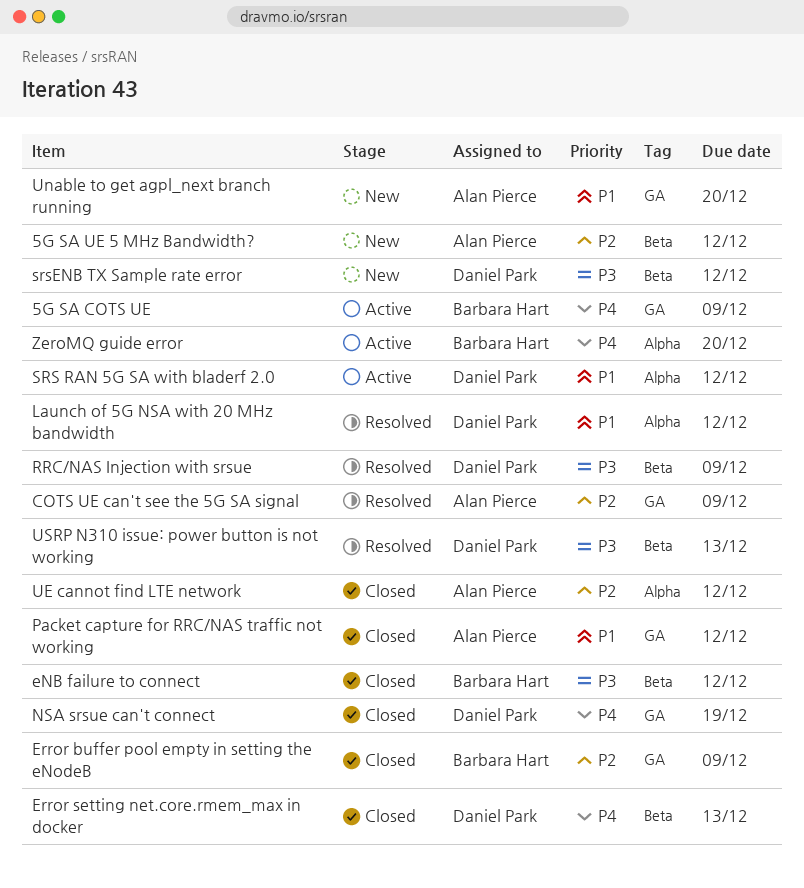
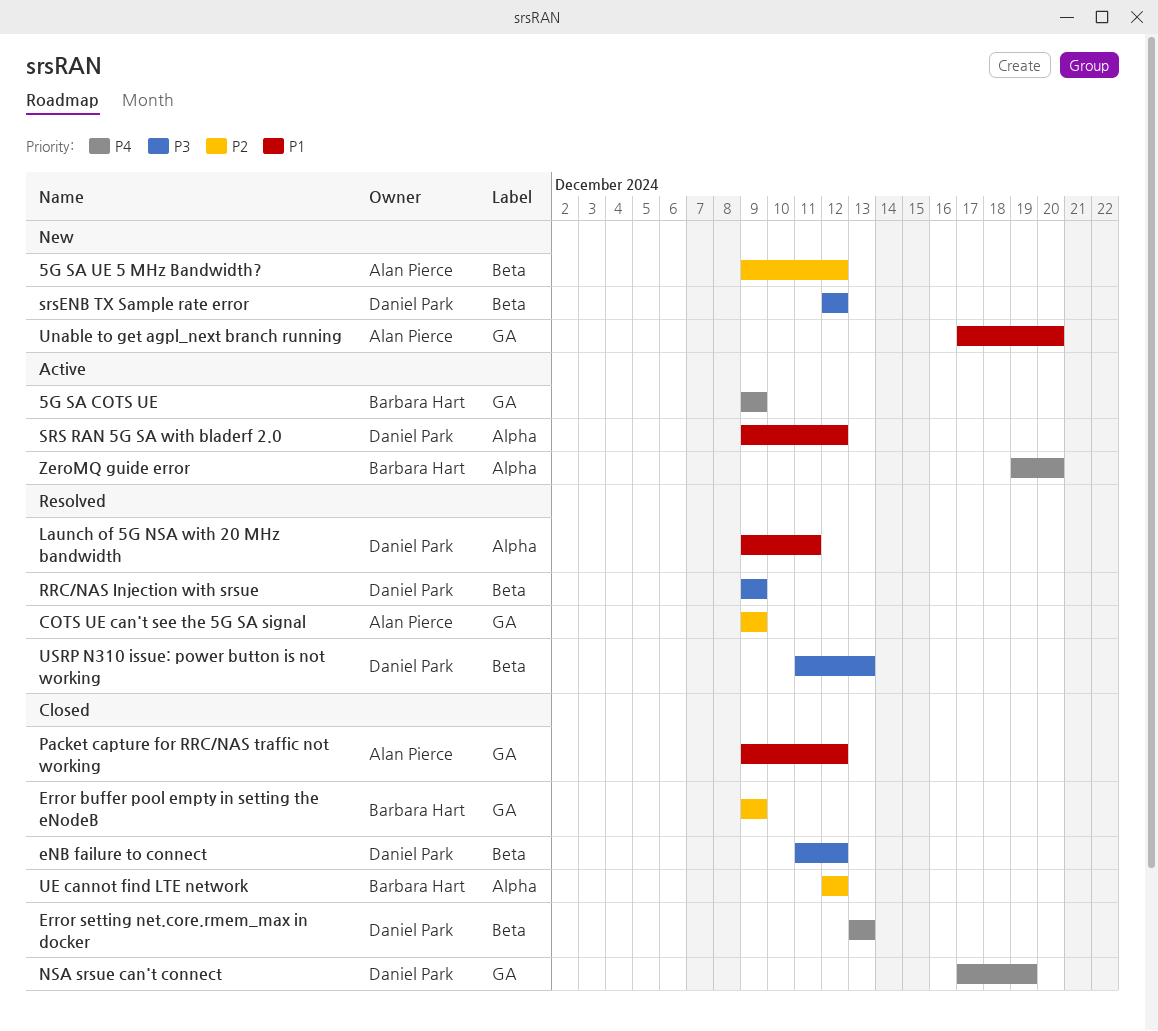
eNB failure to connect, owner: Barbara Hart -> Daniel Park
Launch of 5G NSA with 20 MHz bandwidth, due: Dec 12 -> Dec 11
UE cannot find LTE network, owner: Alan Pierce -> Barbara Hart

